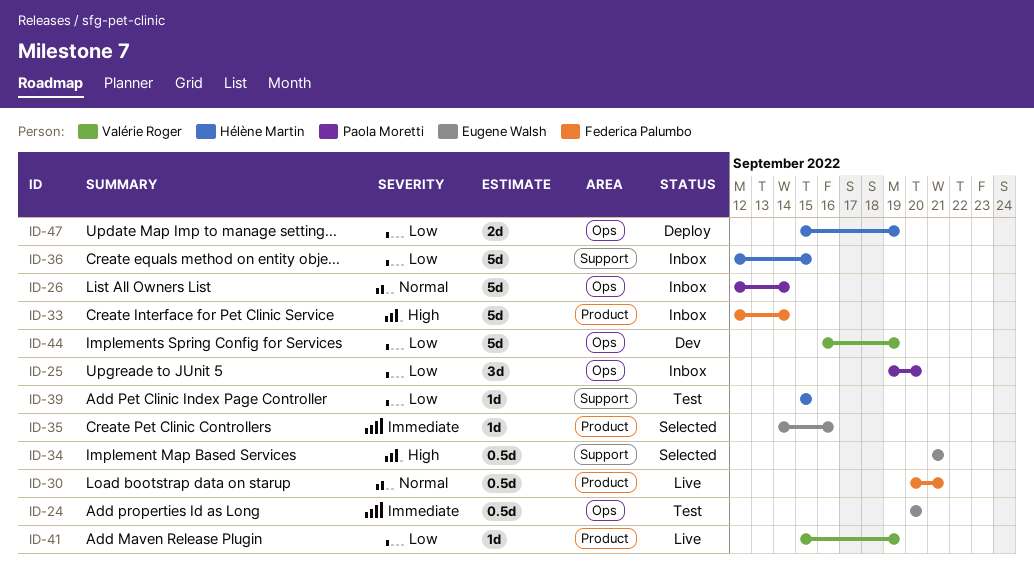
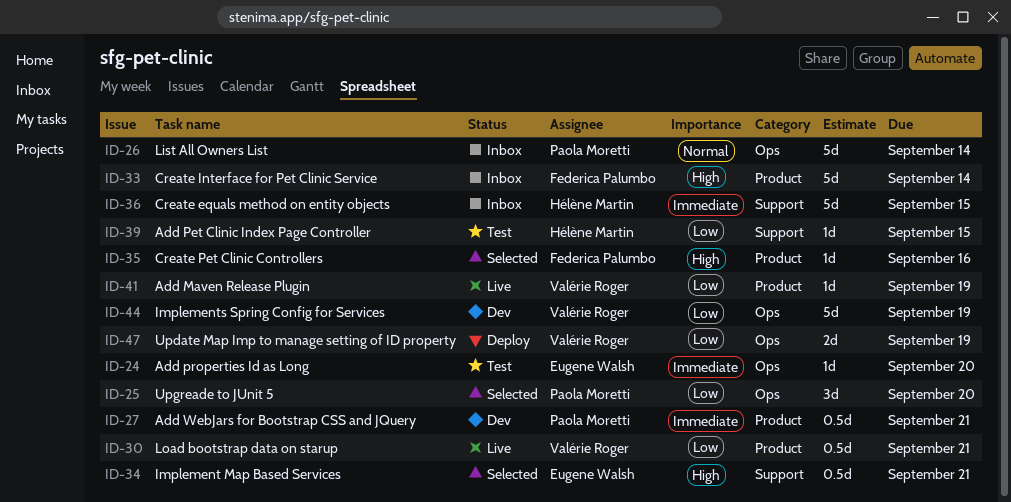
ID-24, estimate: 0.5d -> 1d
ID-25, status: Inbox -> Selected
ID-27: none -> present
ID-30, owner: Federica Palumbo -> Valérie Roger
ID-30, priority: Normal -> Low
ID-35, owner: Eugene Walsh -> Federica Palumbo
ID-35, priority: Immediate -> High
ID-36, priority: Low -> Immediate
ID-47, owner: Hélène Martin -> Valérie Roger

